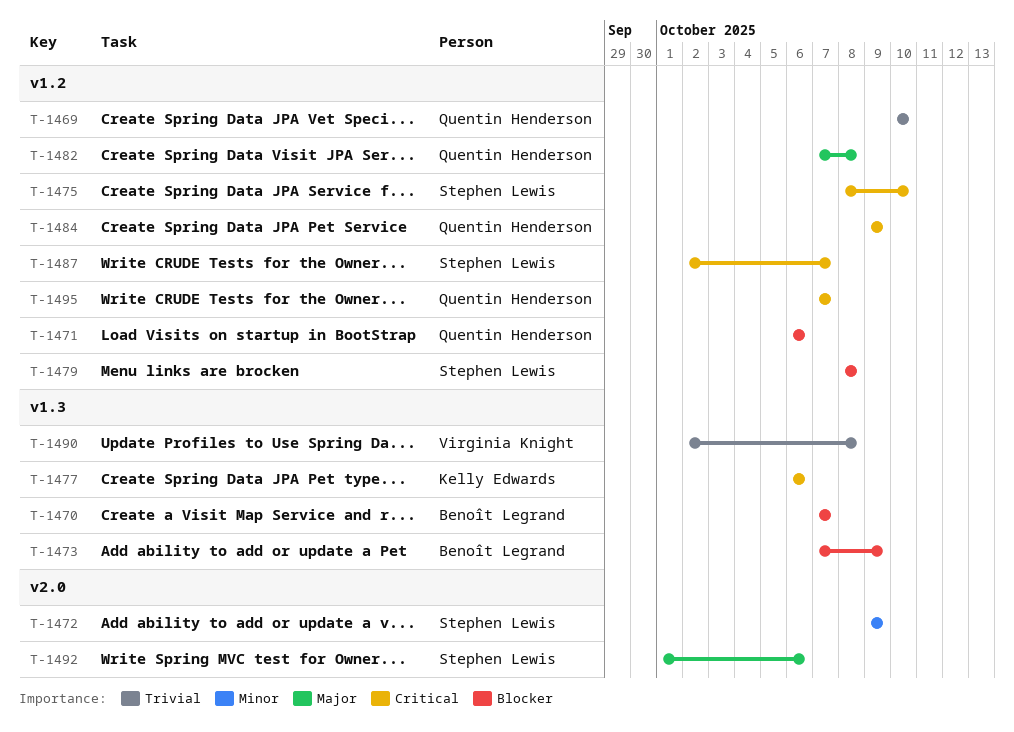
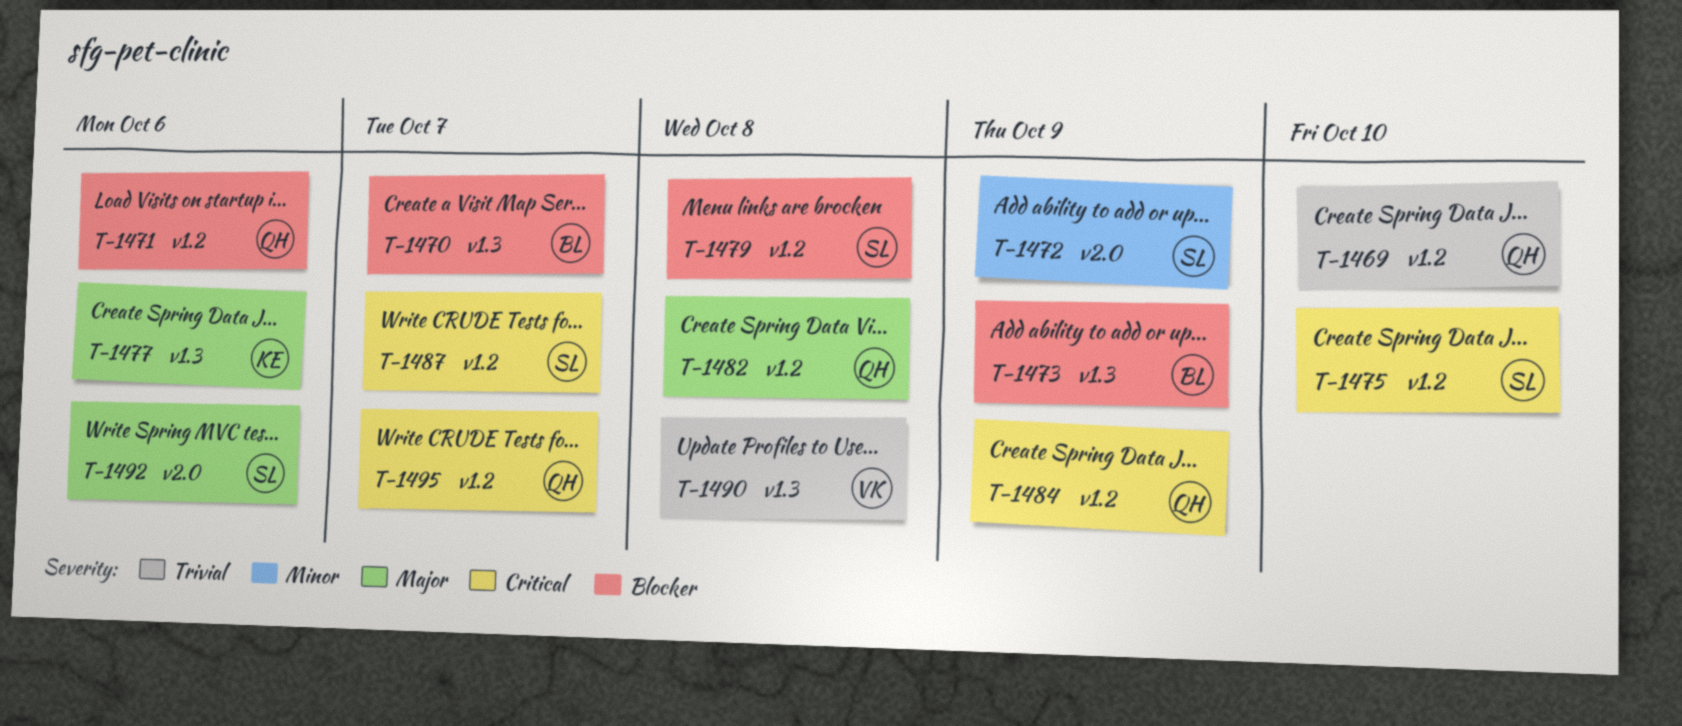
T-1477, priority: Critical -> Major

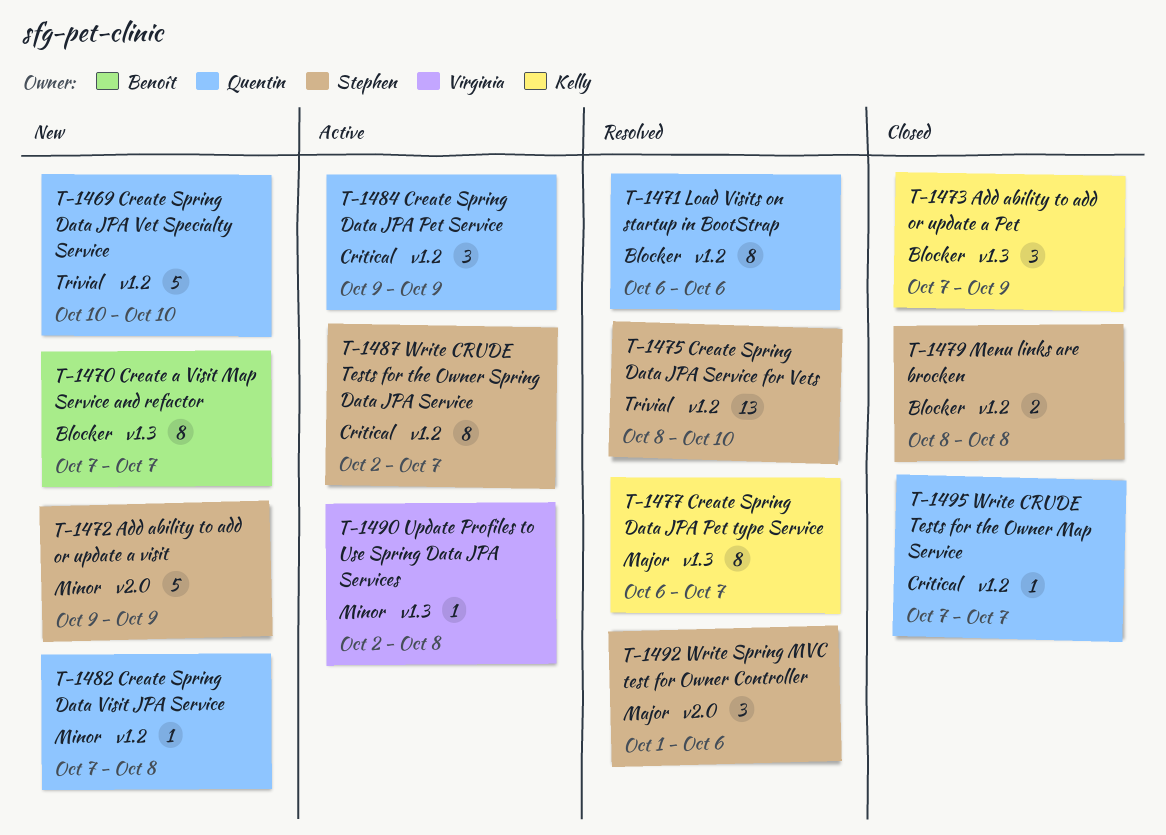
T-1473, owner: Benoît -> Kelly
T-1475, priority: Critical -> Trivial
T-1477, due: Oct 6 -> Oct 7
T-1482, priority: Major -> Minor
T-1490, priority: Trivial -> Minor

